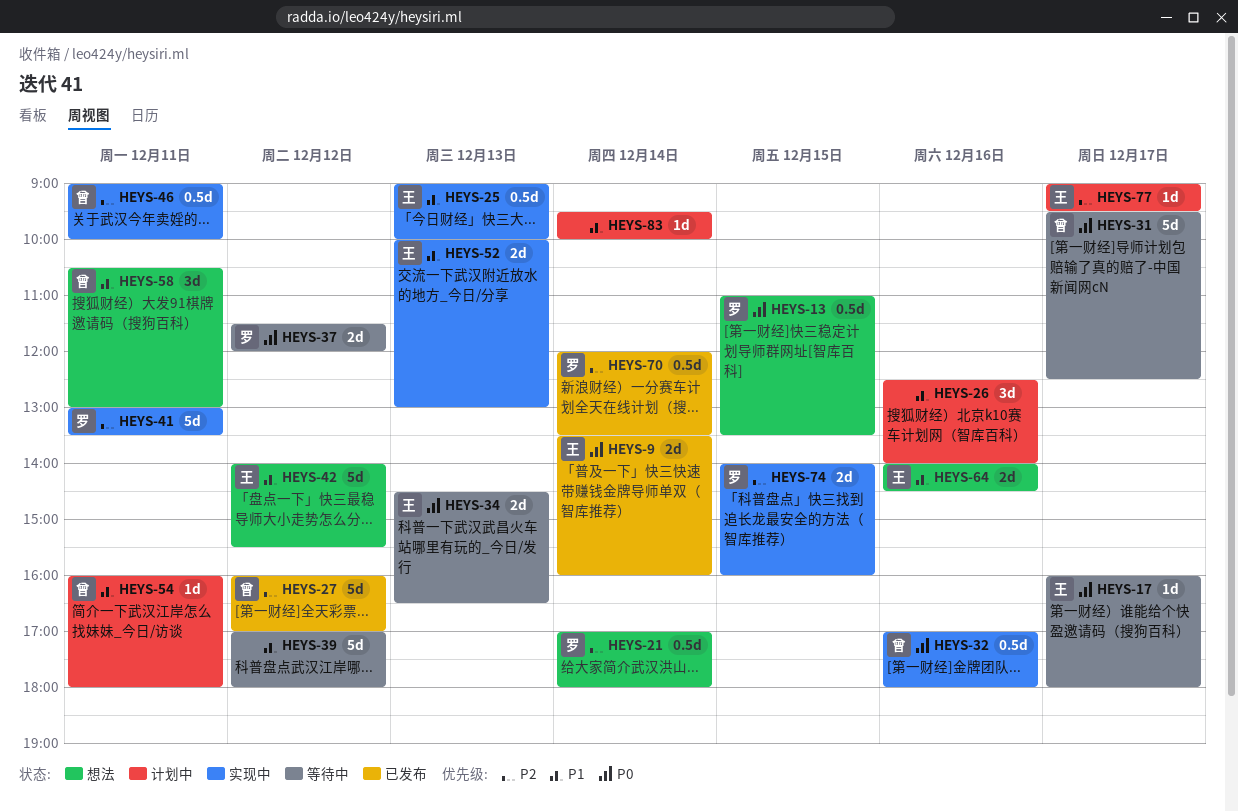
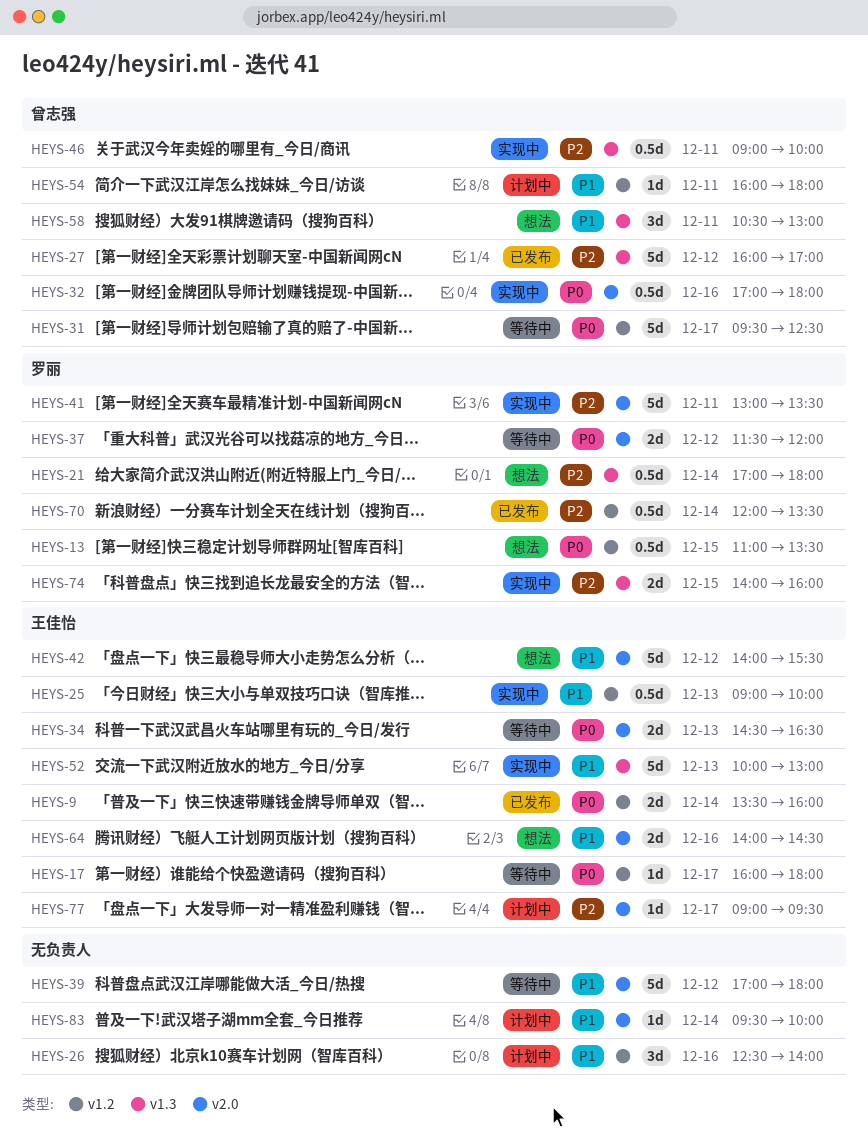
HEYS-52, estimate: 2d -> 5d

